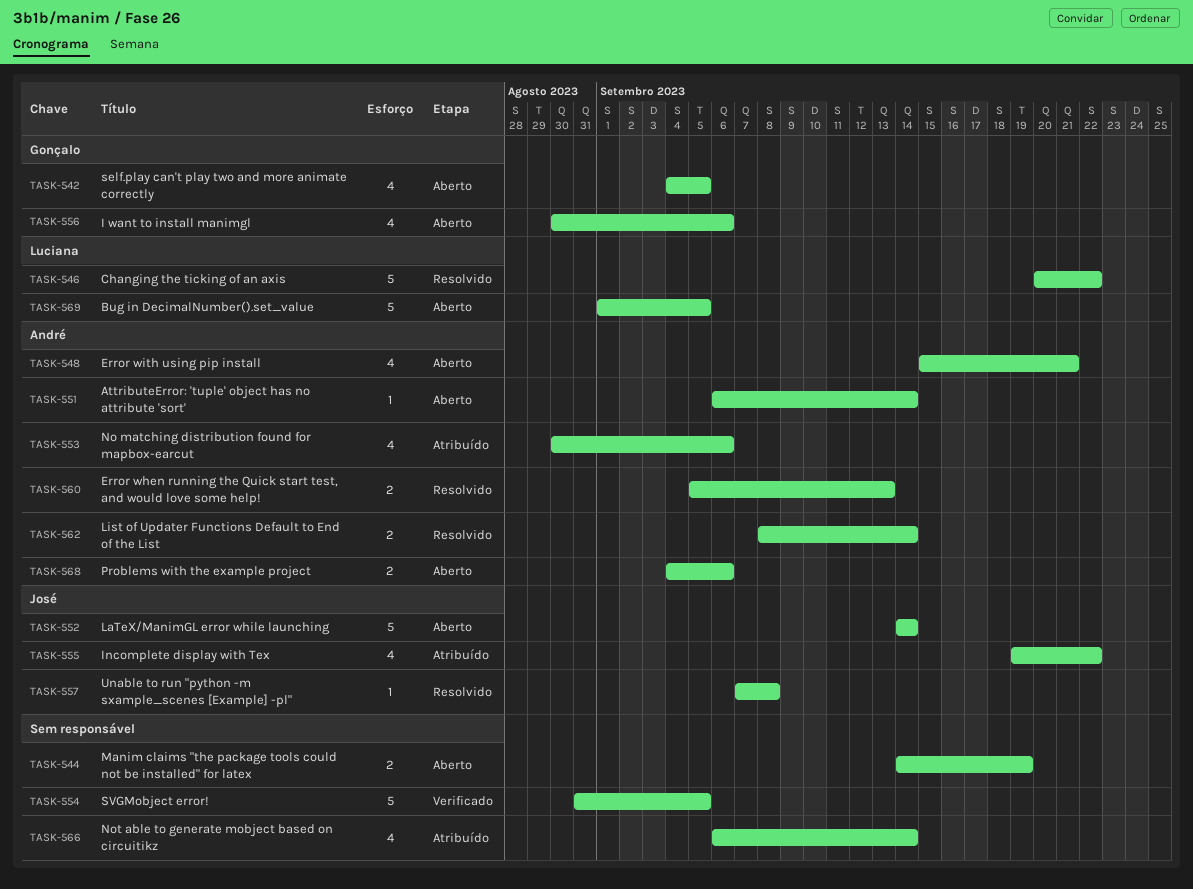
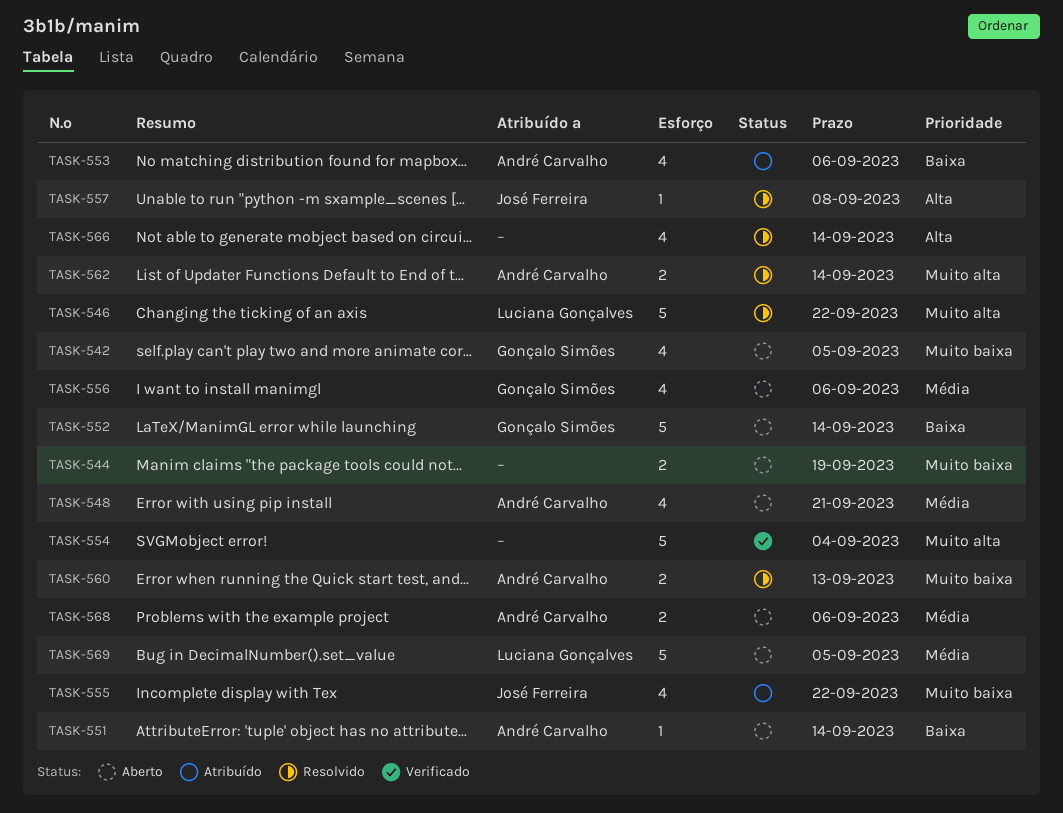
TASK-552, owner: José Ferreira -> Gonçalo Simões
TASK-554, due: Sep 5 -> Sep 4
TASK-566, status: Atribuído -> Resolvido

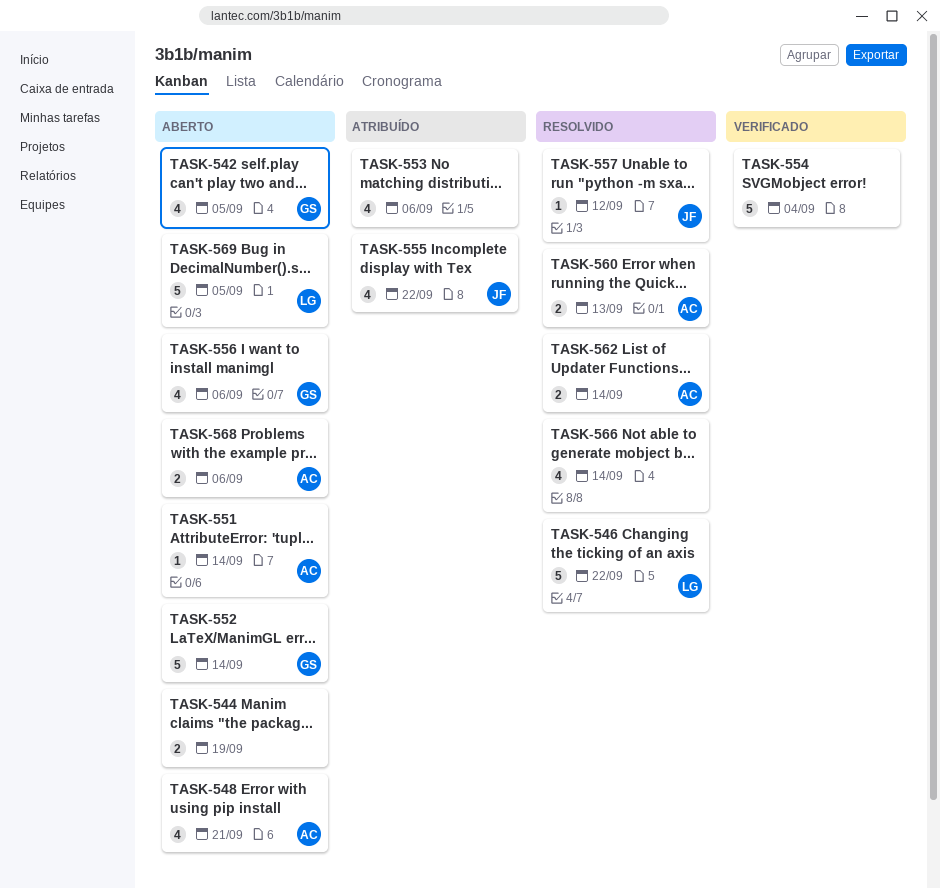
TASK-553, owner: André Carvalho -> none
TASK-557, due: Sep 8 -> Sep 12

